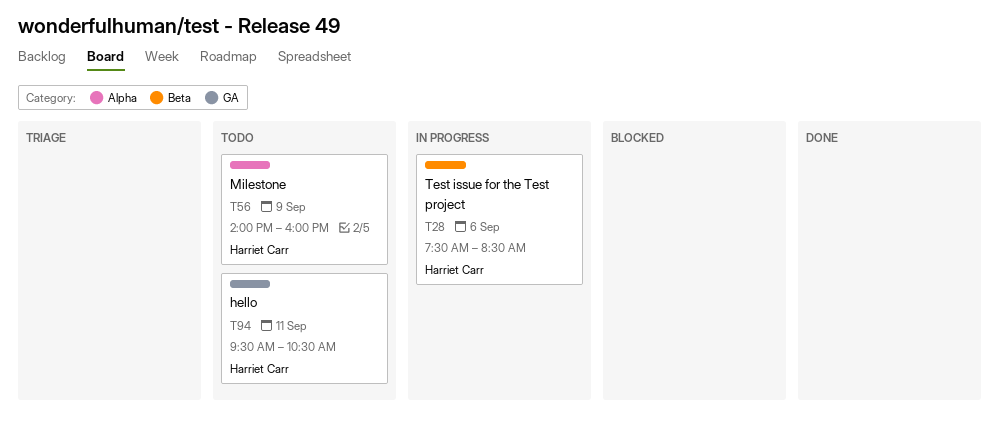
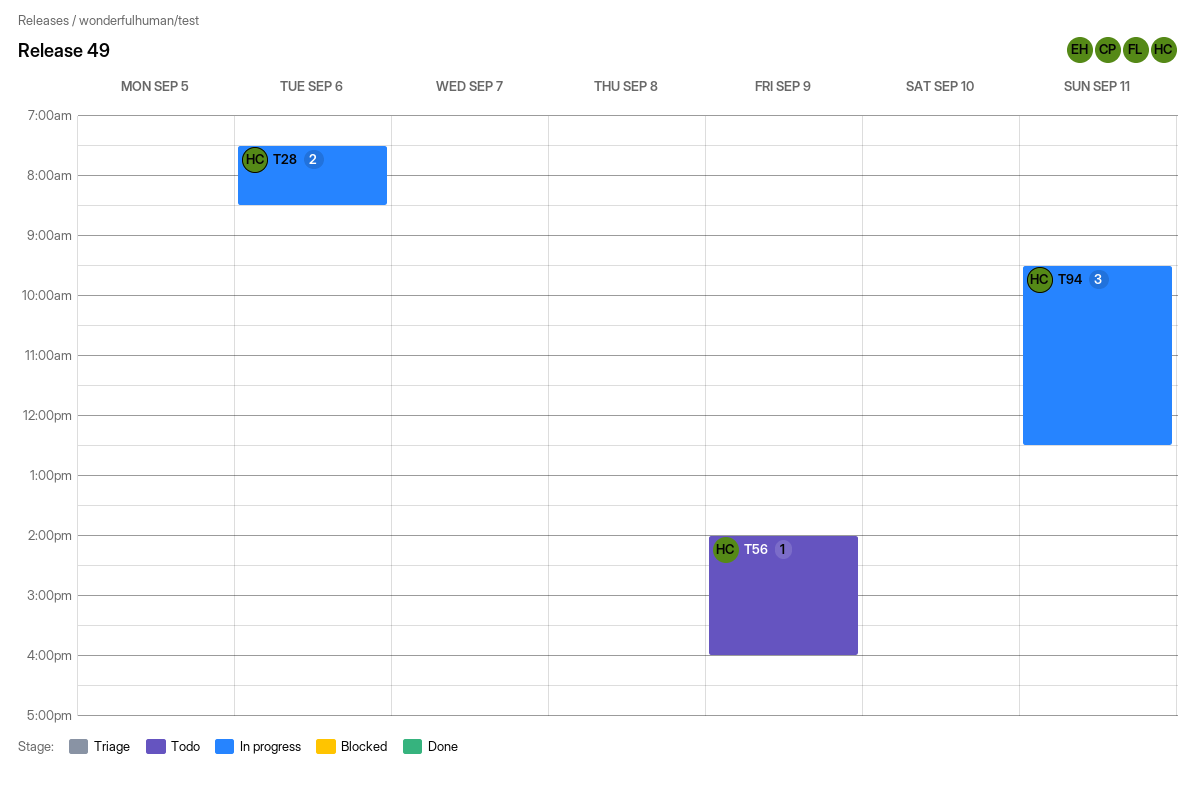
T94, status: Todo -> In progress
T94, ends: 10:30 -> 12:30

